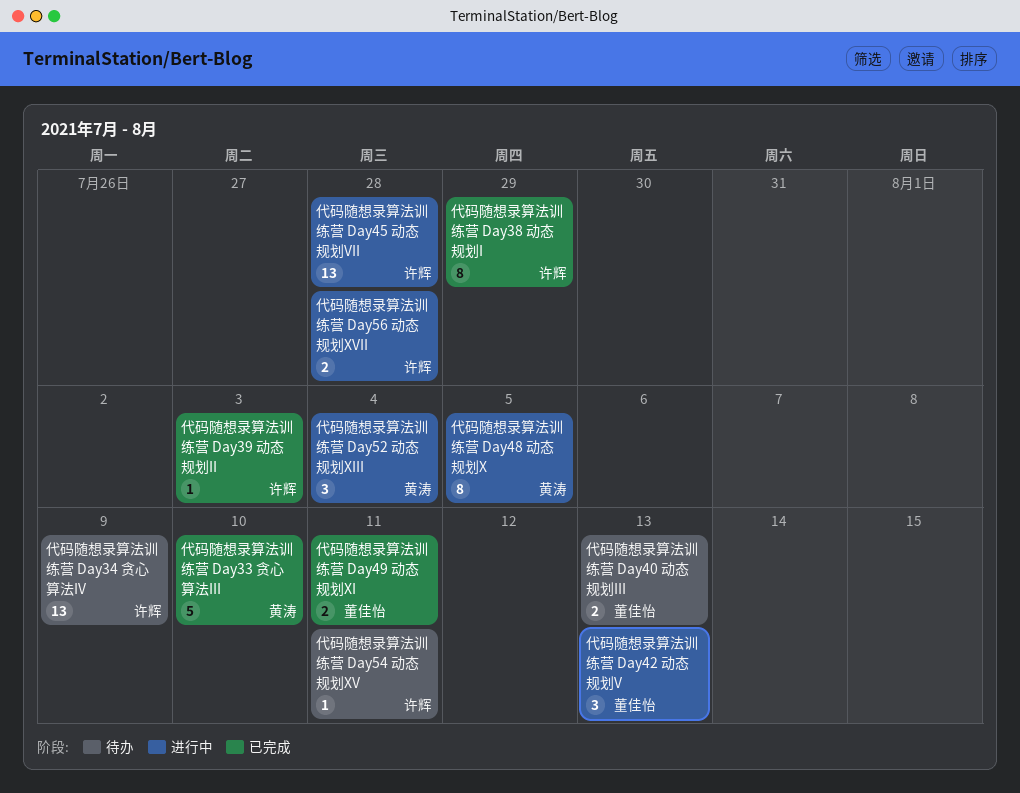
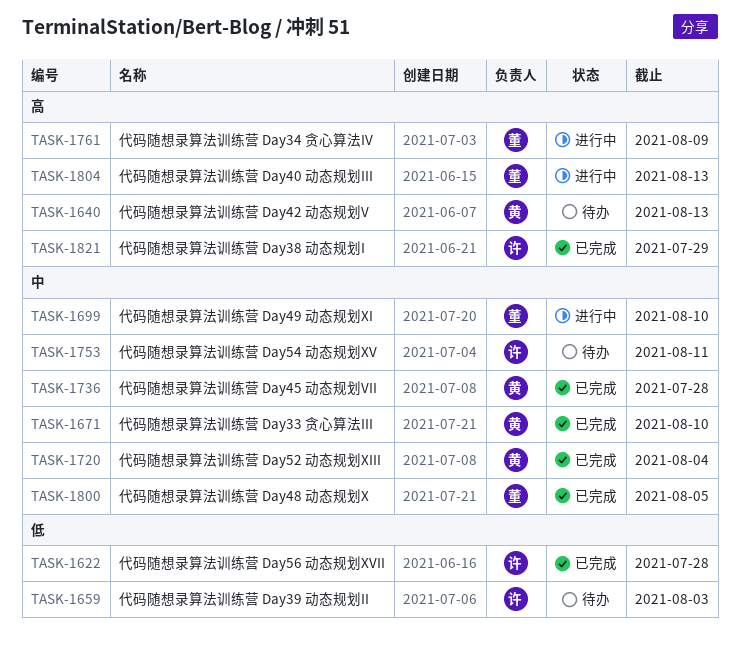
代码随想录算法训练营 Day34 贪心算法IV, status: 待办 -> 进行中
代码随想录算法训练营 Day34 贪心算法IV, owner: 许辉 -> 董佳怡
代码随想录算法训练营 Day39 动态规划II, status: 已完成 -> 待办
代码随想录算法训练营 Day40 动态规划III, status: 待办 -> 进行中
代码随想录算法训练营 Day42 动态规划V, status: 进行中 -> 待办
代码随想录算法训练营 Day42 动态规划V, owner: 董佳怡 -> 黄涛
代码随想录算法训练营 Day45 动态规划VII, status: 进行中 -> 已完成
代码随想录算法训练营 Day45 动态规划VII, owner: 许辉 -> 黄涛
代码随想录算法训练营 Day48 动态规划X, status: 进行中 -> 已完成
代码随想录算法训练营 Day48 动态规划X, owner: 黄涛 -> 董佳怡
代码随想录算法训练营 Day49 动态规划XI, status: 已完成 -> 进行中
代码随想录算法训练营 Day49 动态规划XI, due: Aug 11 -> Aug 10
代码随想录算法训练营 Day52 动态规划XIII, status: 进行中 -> 已完成
代码随想录算法训练营 Day56 动态规划XVII, status: 进行中 -> 已完成

